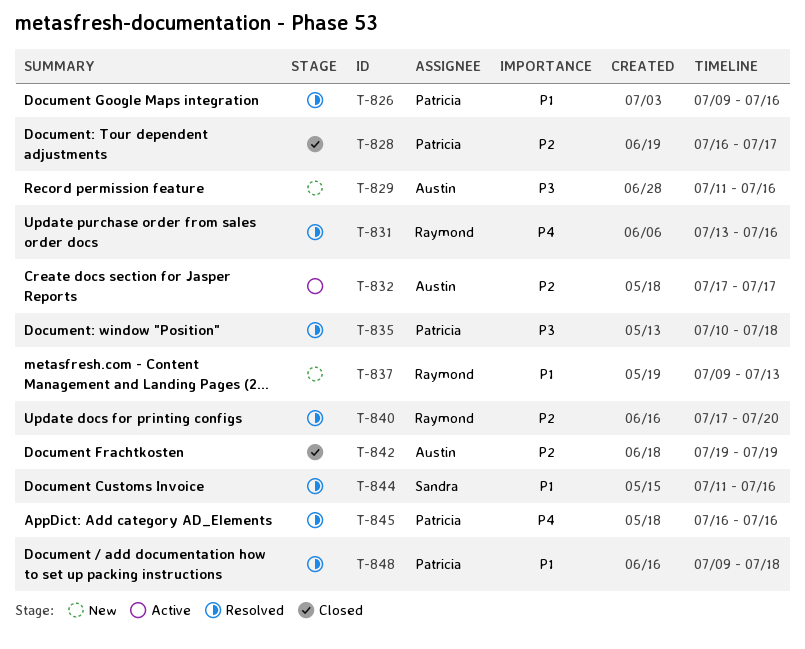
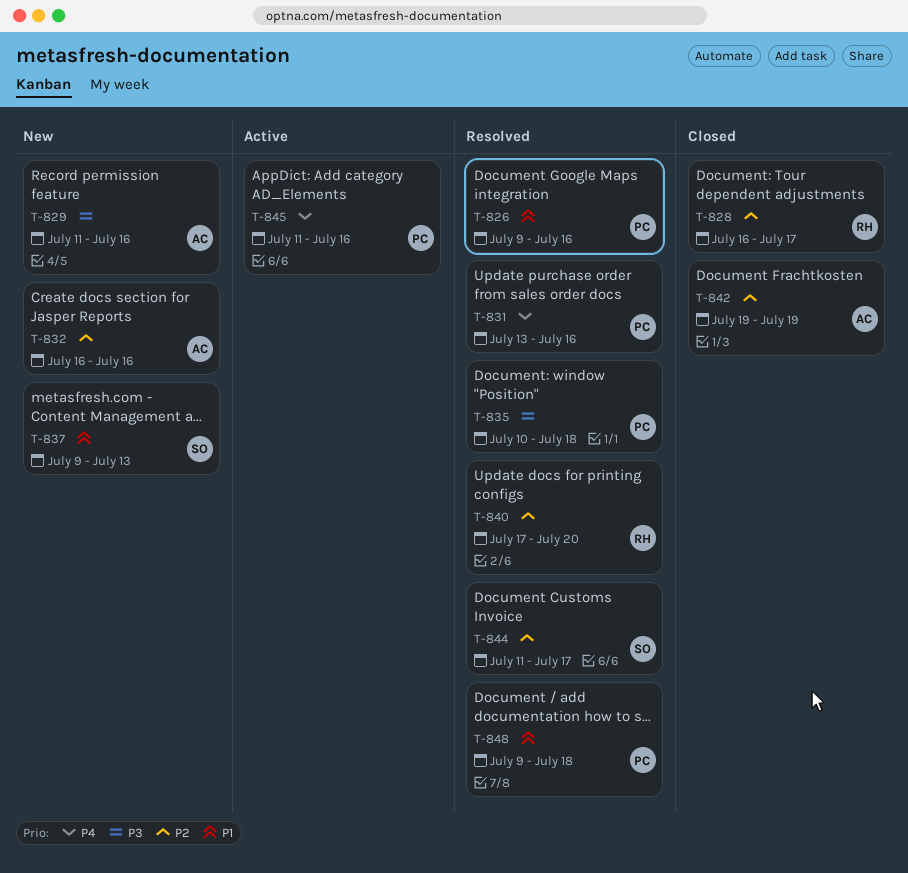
T-828, owner: Patricia -> Raymond
T-831, owner: Raymond -> Patricia
T-832, status: Active -> New
T-832, start: Jul 17 -> Jul 16
T-832, due: Jul 17 -> Jul 16
T-837, owner: Raymond -> Sandra
T-844, priority: P1 -> P2
T-844, due: Jul 16 -> Jul 17
T-845, status: Resolved -> Active
T-845, start: Jul 16 -> Jul 11

